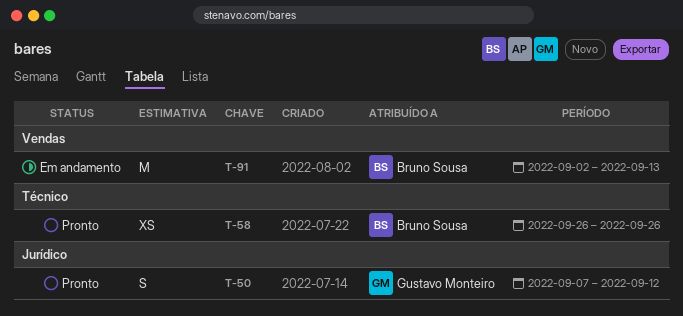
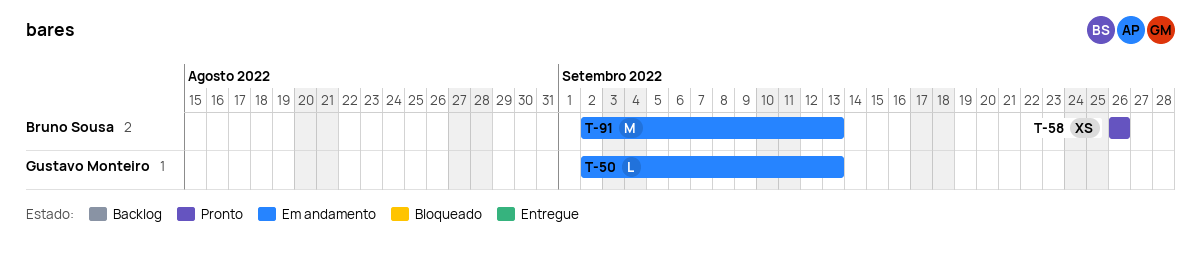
T-50, status: Pronto -> Em andamento
T-50, estimate: S -> L
T-50, start: Sep 7 -> Sep 2
T-50, due: Sep 12 -> Sep 13

